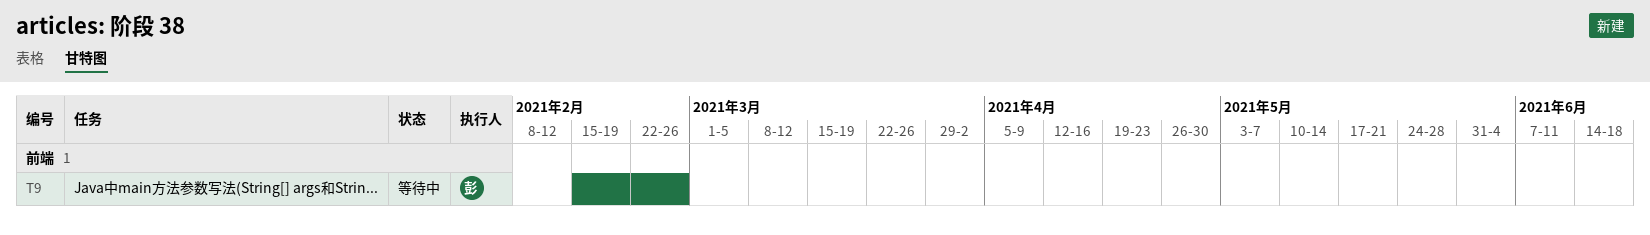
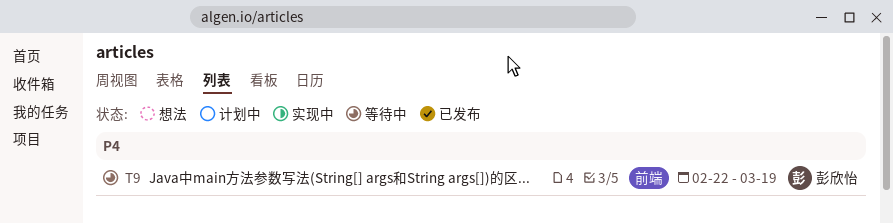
T9, start: Feb 15 -> Feb 22
T9, due: Feb 26 -> Mar 19

